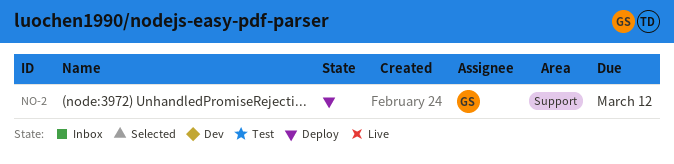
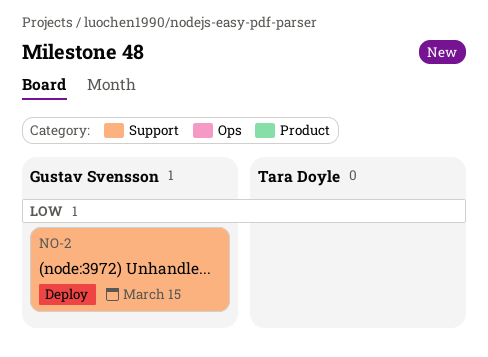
NO-2, due: Mar 12 -> Mar 15

